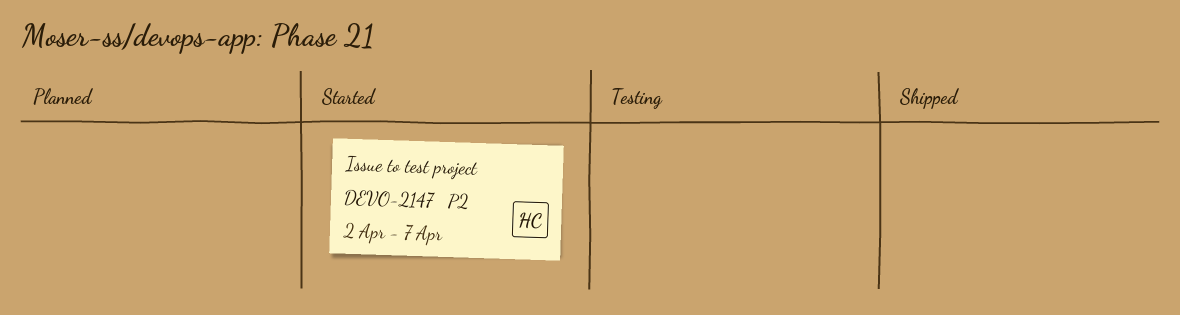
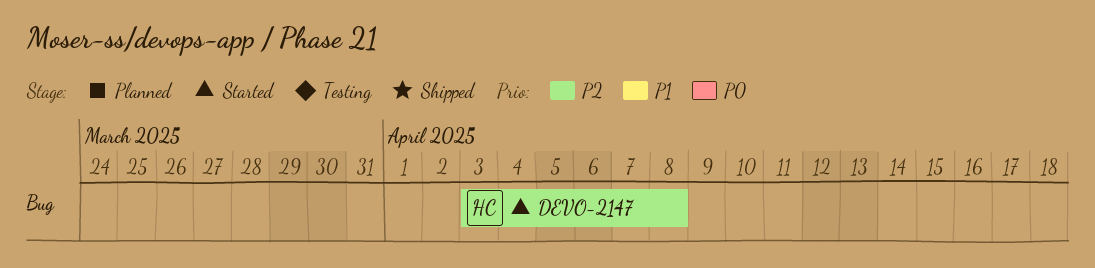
DEVO-2147, start: Apr 2 -> Apr 3
DEVO-2147, due: Apr 7 -> Apr 8

